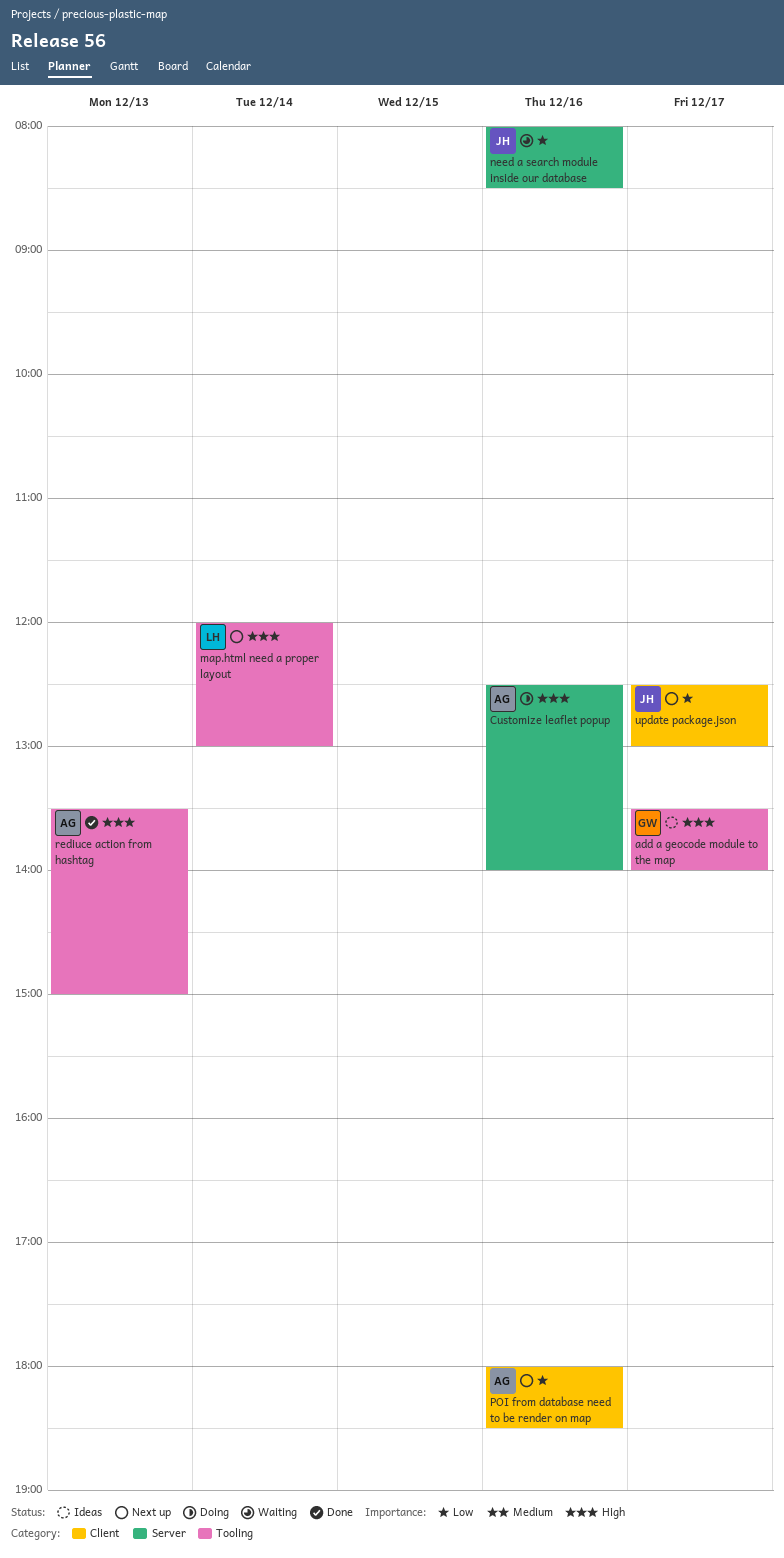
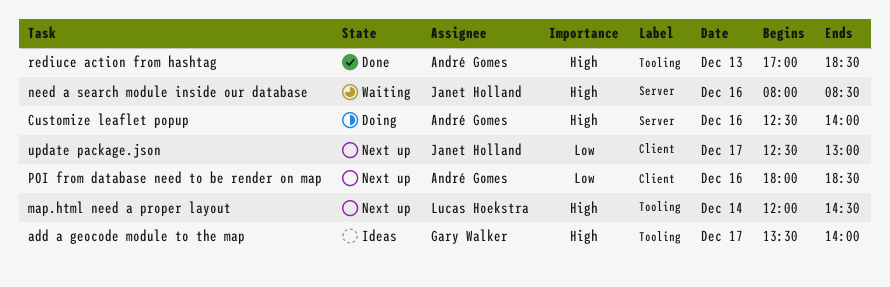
map.html need a proper layout, ends: 13:00 -> 14:30
need a search module inside our database, priority: Low -> High
rediuce action from hashtag, begins: 13:30 -> 17:00
rediuce action from hashtag, ends: 15:00 -> 18:30

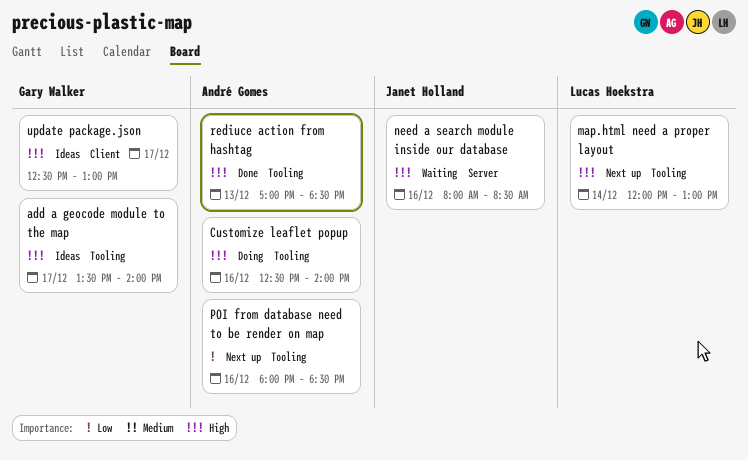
Customize leaflet popup, label: Server -> Tooling
map.html need a proper layout, ends: 14:30 -> 13:00
POI from database need to be render on map, label: Client -> Tooling
update package.json, status: Next up -> Ideas
update package.json, owner: Janet Holland -> Gary Walker
update package.json, priority: Low -> High

